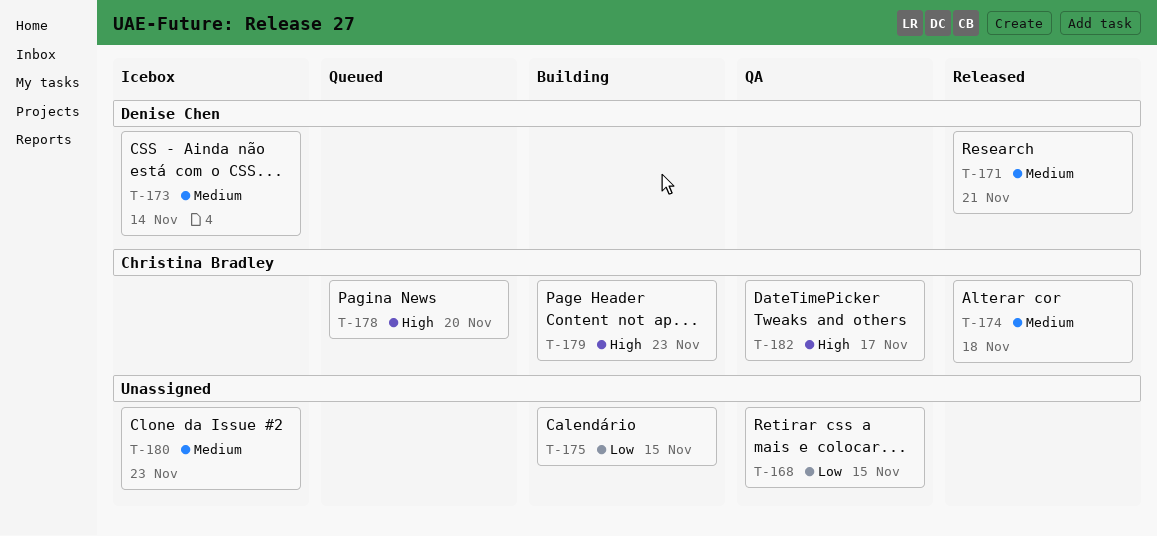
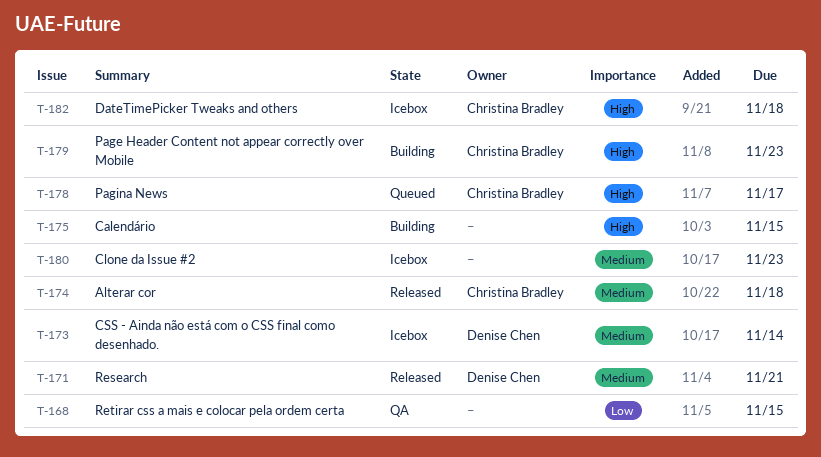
T-175, priority: Low -> High
T-178, due: Nov 20 -> Nov 17
T-182, status: QA -> Icebox
T-182, due: Nov 17 -> Nov 18

